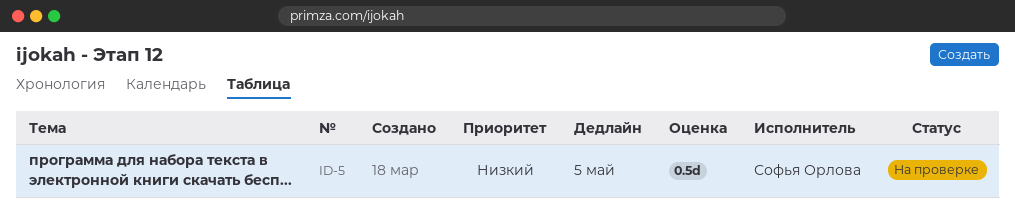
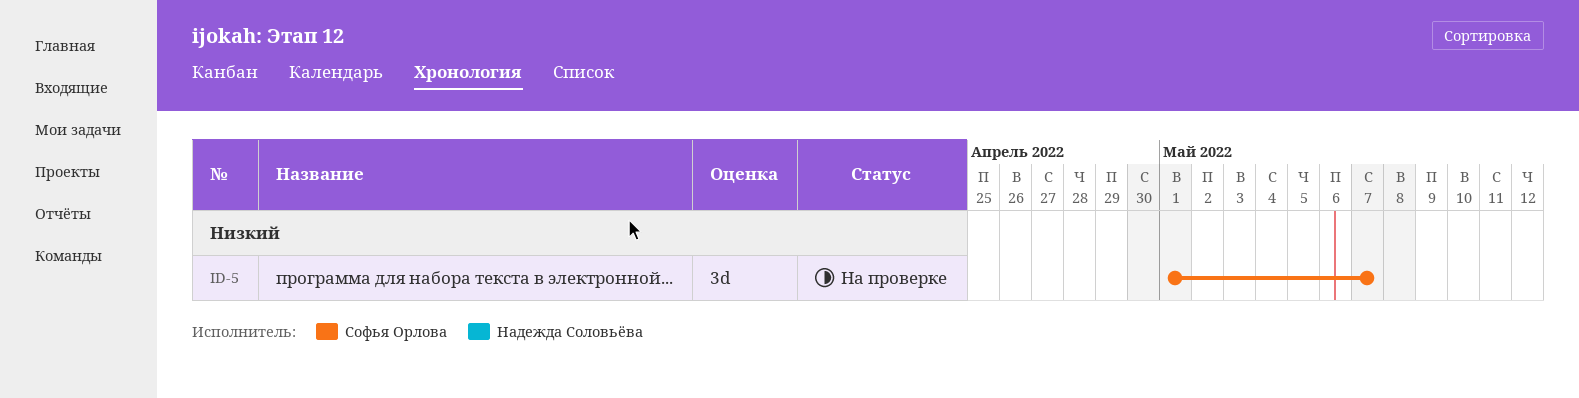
ID-5, estimate: 0.5d -> 3d
ID-5, due: May 5 -> May 7

